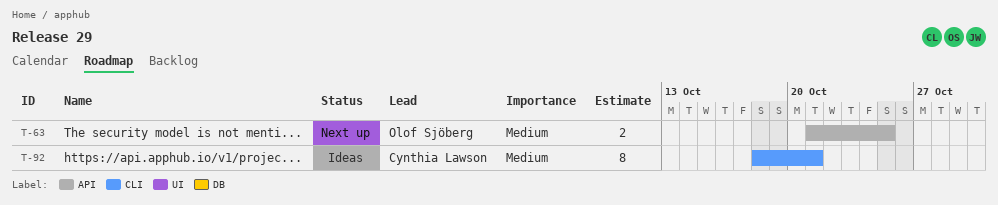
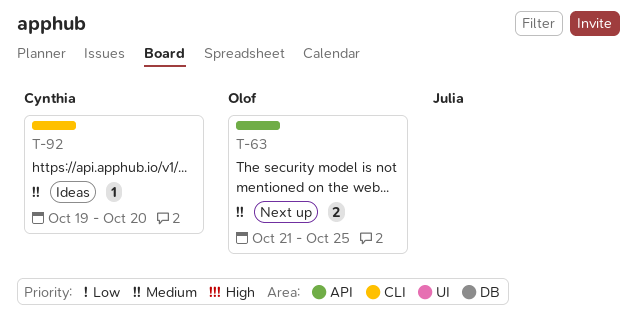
T-92, estimate: 8 -> 1
T-92, start: Oct 18 -> Oct 19
T-92, due: Oct 21 -> Oct 20

